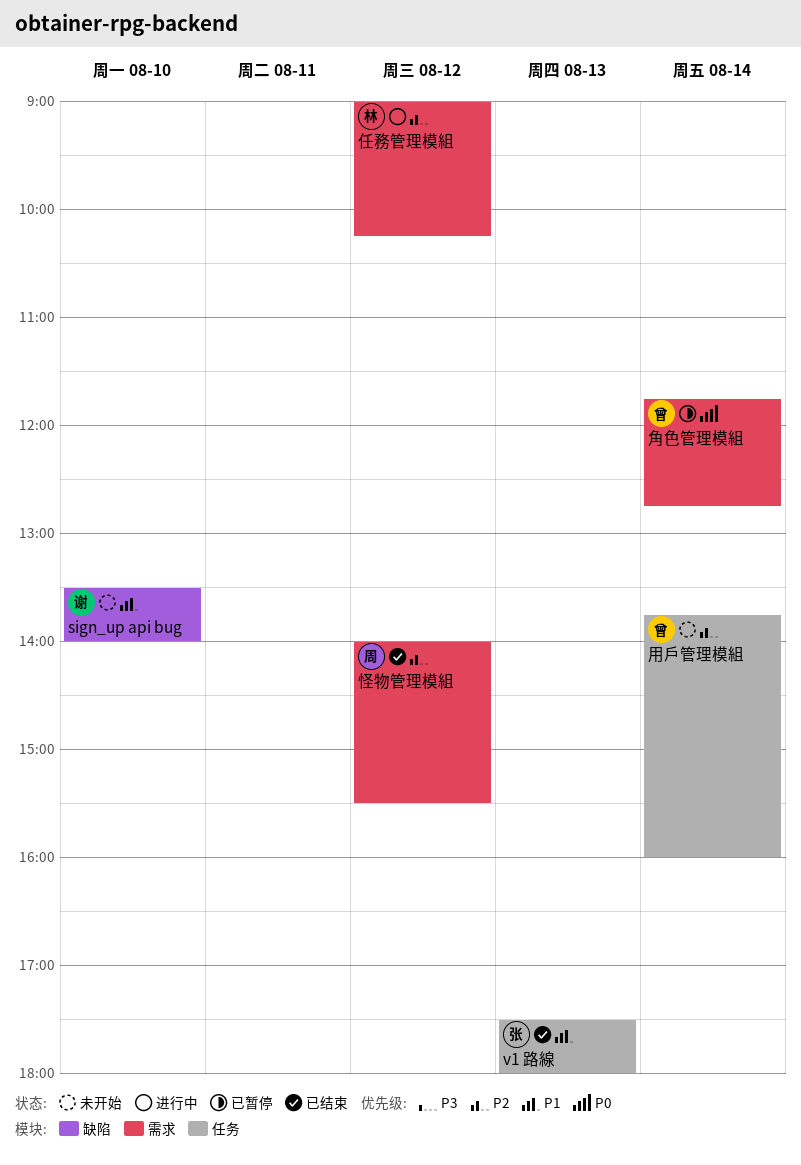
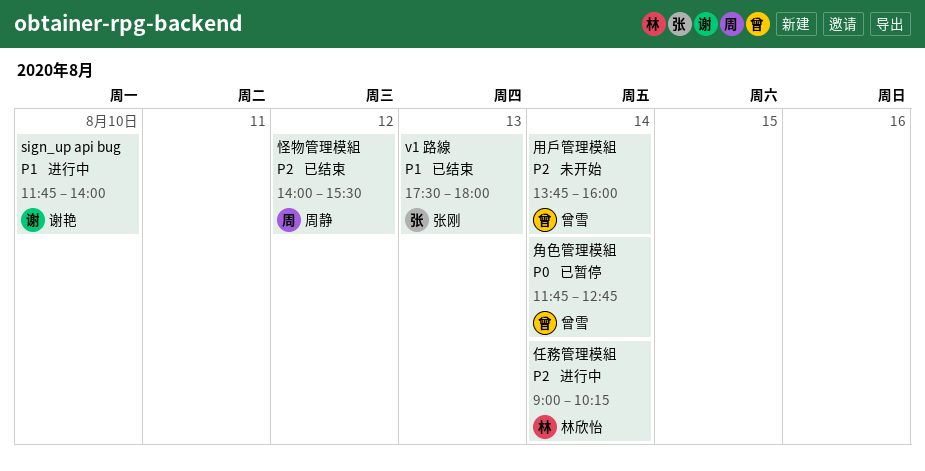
sign_up api bug, status: 未开始 -> 进行中
sign_up api bug, begins: 13:30 -> 11:45
任務管理模組, day: Aug 12 -> Aug 14

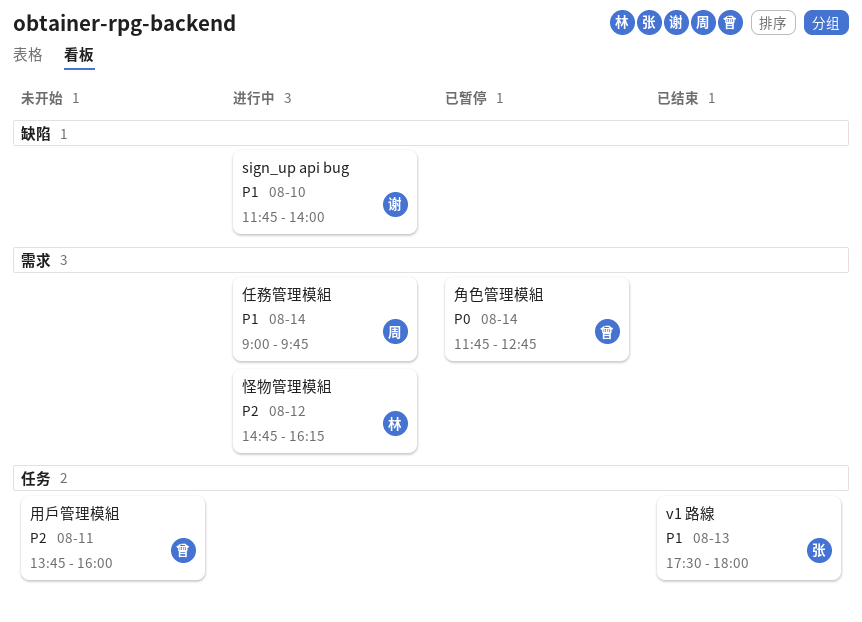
任務管理模組, owner: 林欣怡 -> 周静
任務管理模組, priority: P2 -> P1
任務管理模組, ends: 10:15 -> 09:45
怪物管理模組, status: 已结束 -> 进行中
怪物管理模組, owner: 周静 -> 林欣怡
怪物管理模組, begins: 14:00 -> 14:45
怪物管理模組, ends: 15:30 -> 16:15
用戶管理模組, day: Aug 14 -> Aug 11

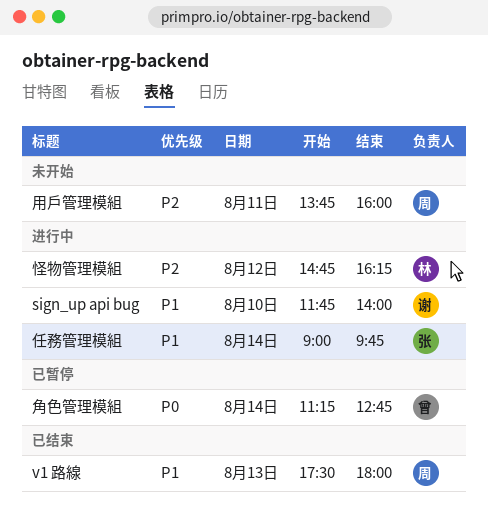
v1 路線, owner: 张 -> 周
任務管理模組, owner: 周 -> 张
用戶管理模組, owner: 曾 -> 周
角色管理模組, begins: 11:45 -> 11:15

